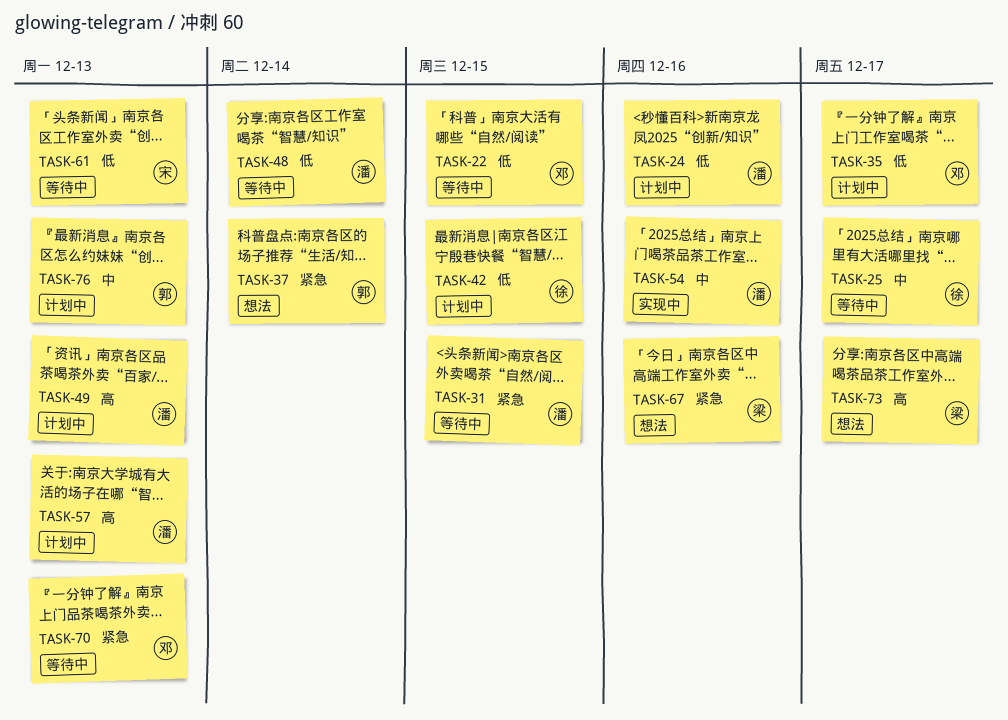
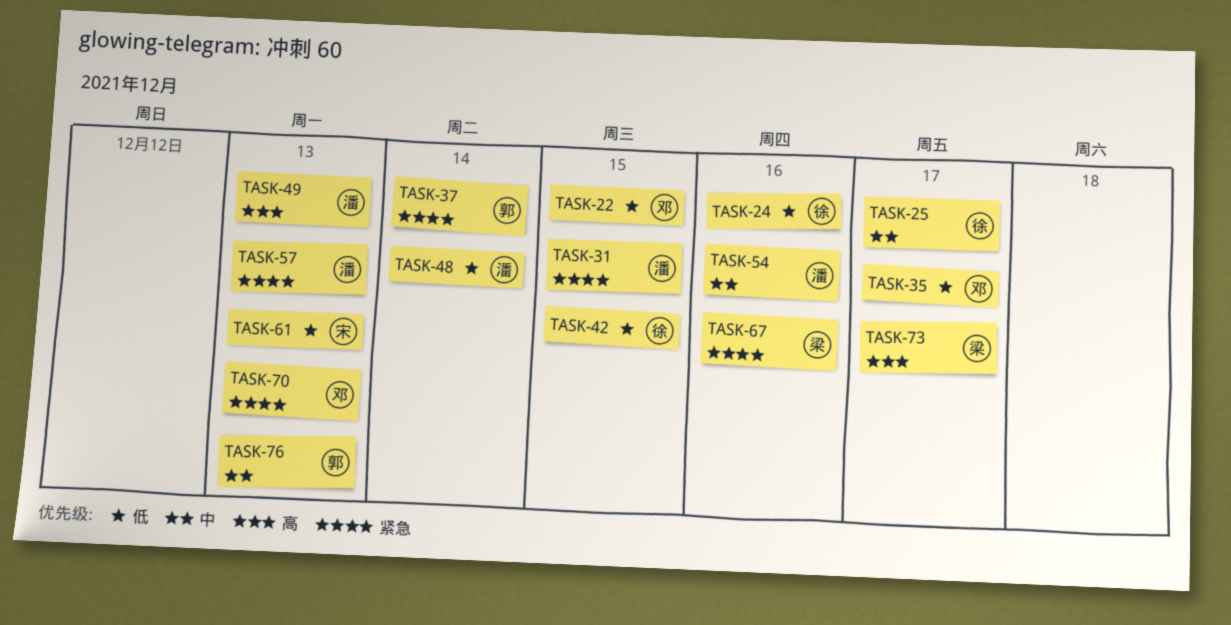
TASK-24, owner: 潘 -> 徐
TASK-57, priority: 高 -> 紧急

